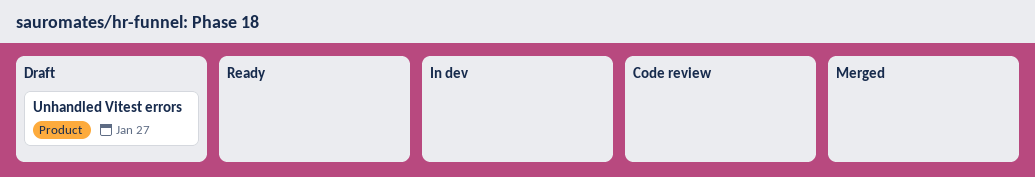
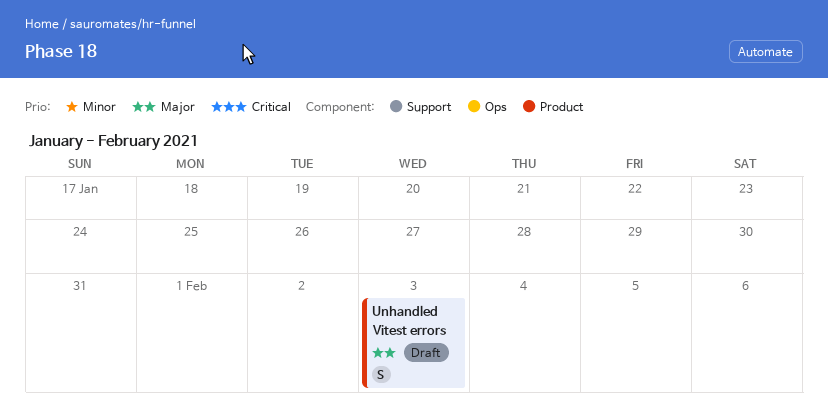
Unhandled Vitest errors, due: Jan 27 -> Feb 3

